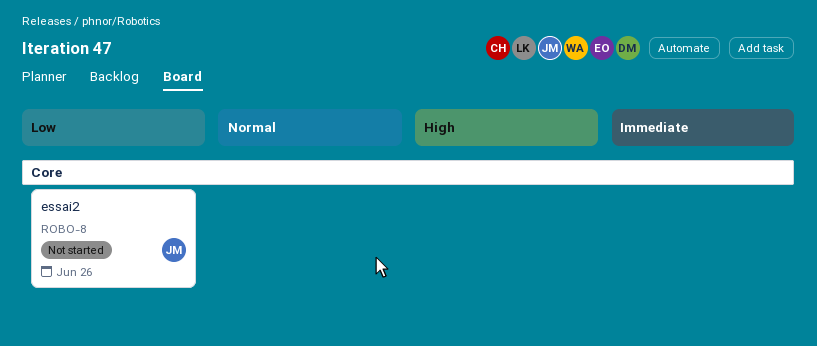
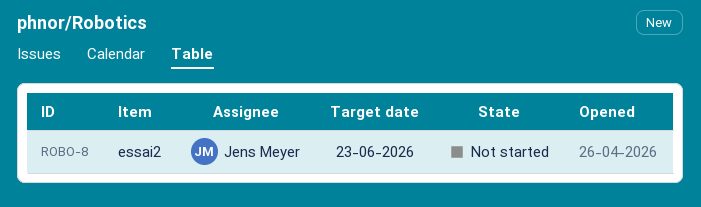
ROBO-8, due: Jun 26 -> Jun 23

